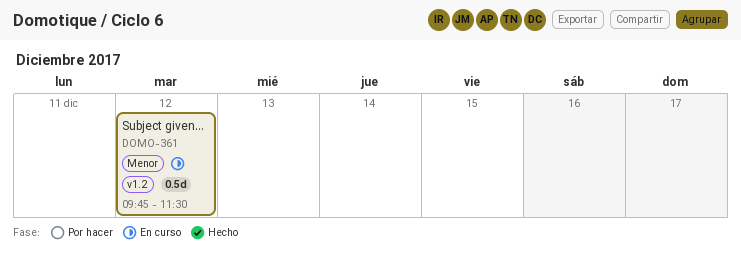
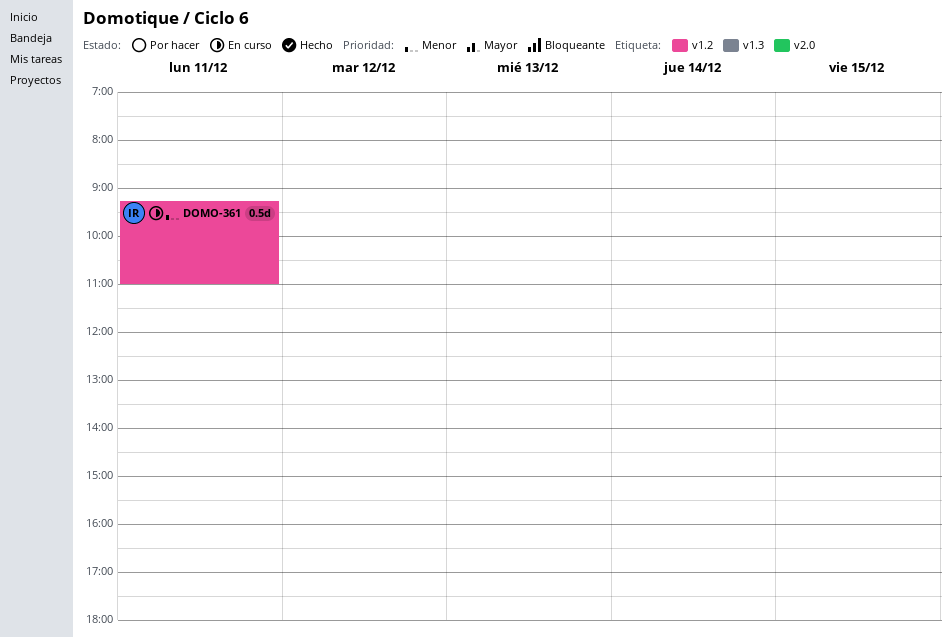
DOMO-361, day: Dec 12 -> Dec 11
DOMO-361, begins: 09:45 -> 09:15
DOMO-361, ends: 11:30 -> 11:00

